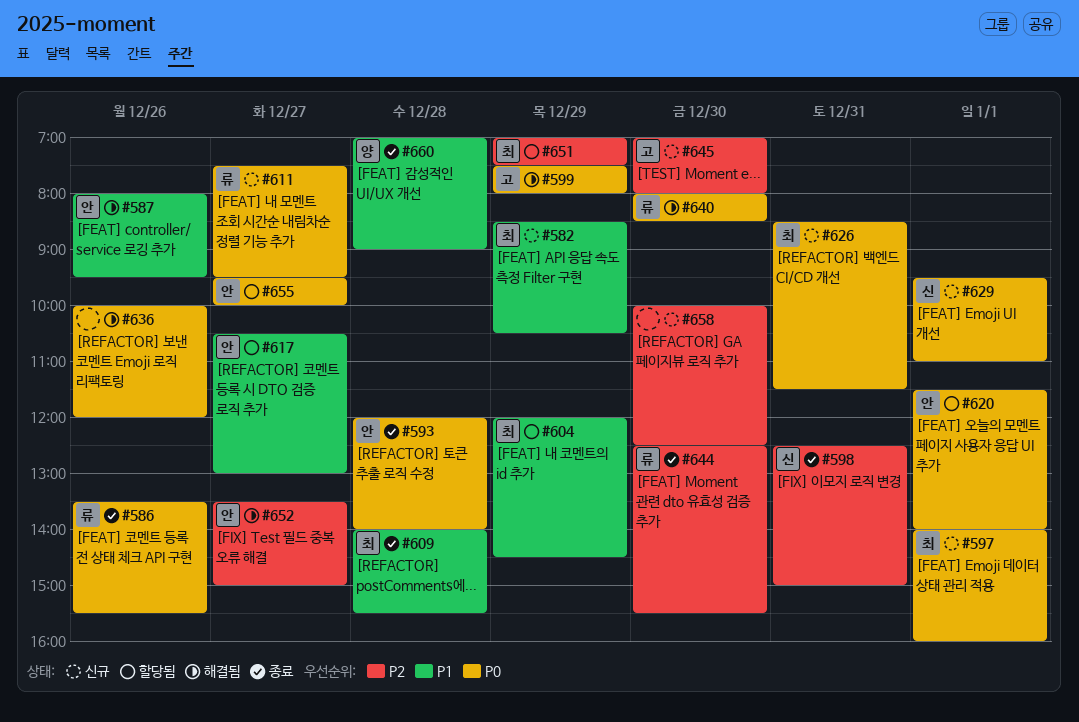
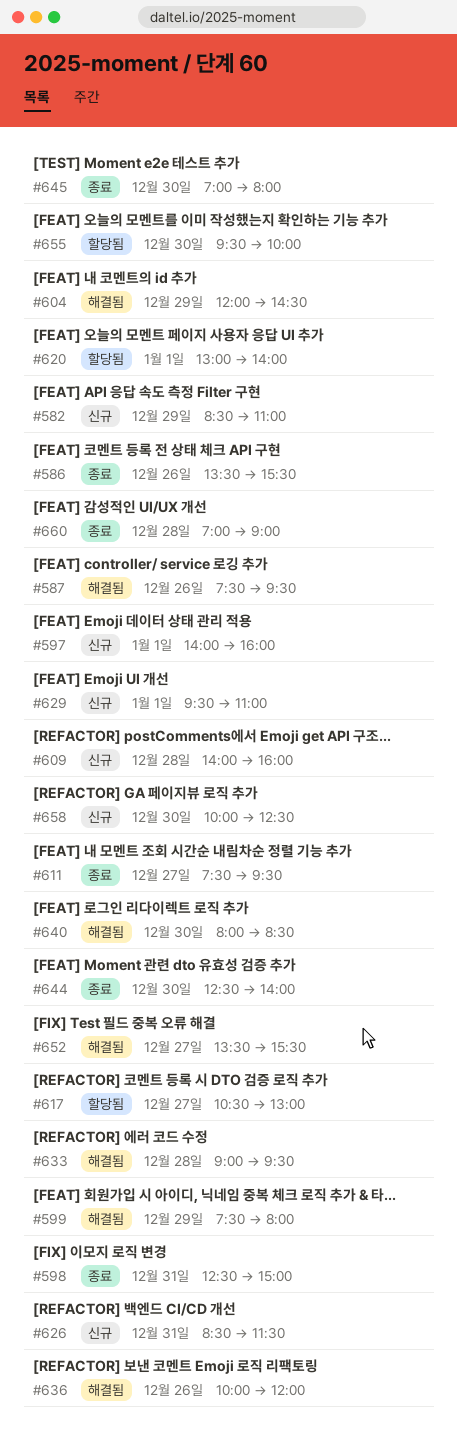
#582, ends: 10:30 -> 11:00
#587, begins: 08:00 -> 07:30
#593: present -> none
#604, status: 할당됨 -> 해결됨
#609, status: 종료 -> 신규
#609, ends: 15:30 -> 16:00
#611, status: 신규 -> 종료
#620, begins: 11:30 -> 13:00
#633: none -> present
#644, ends: 15:30 -> 14:00
#645, status: 신규 -> 종료
#651: present -> none
#652, ends: 15:00 -> 15:30
#655, day: Dec 27 -> Dec 30

